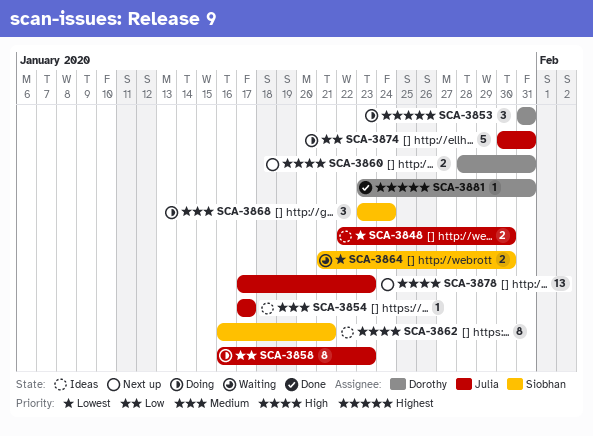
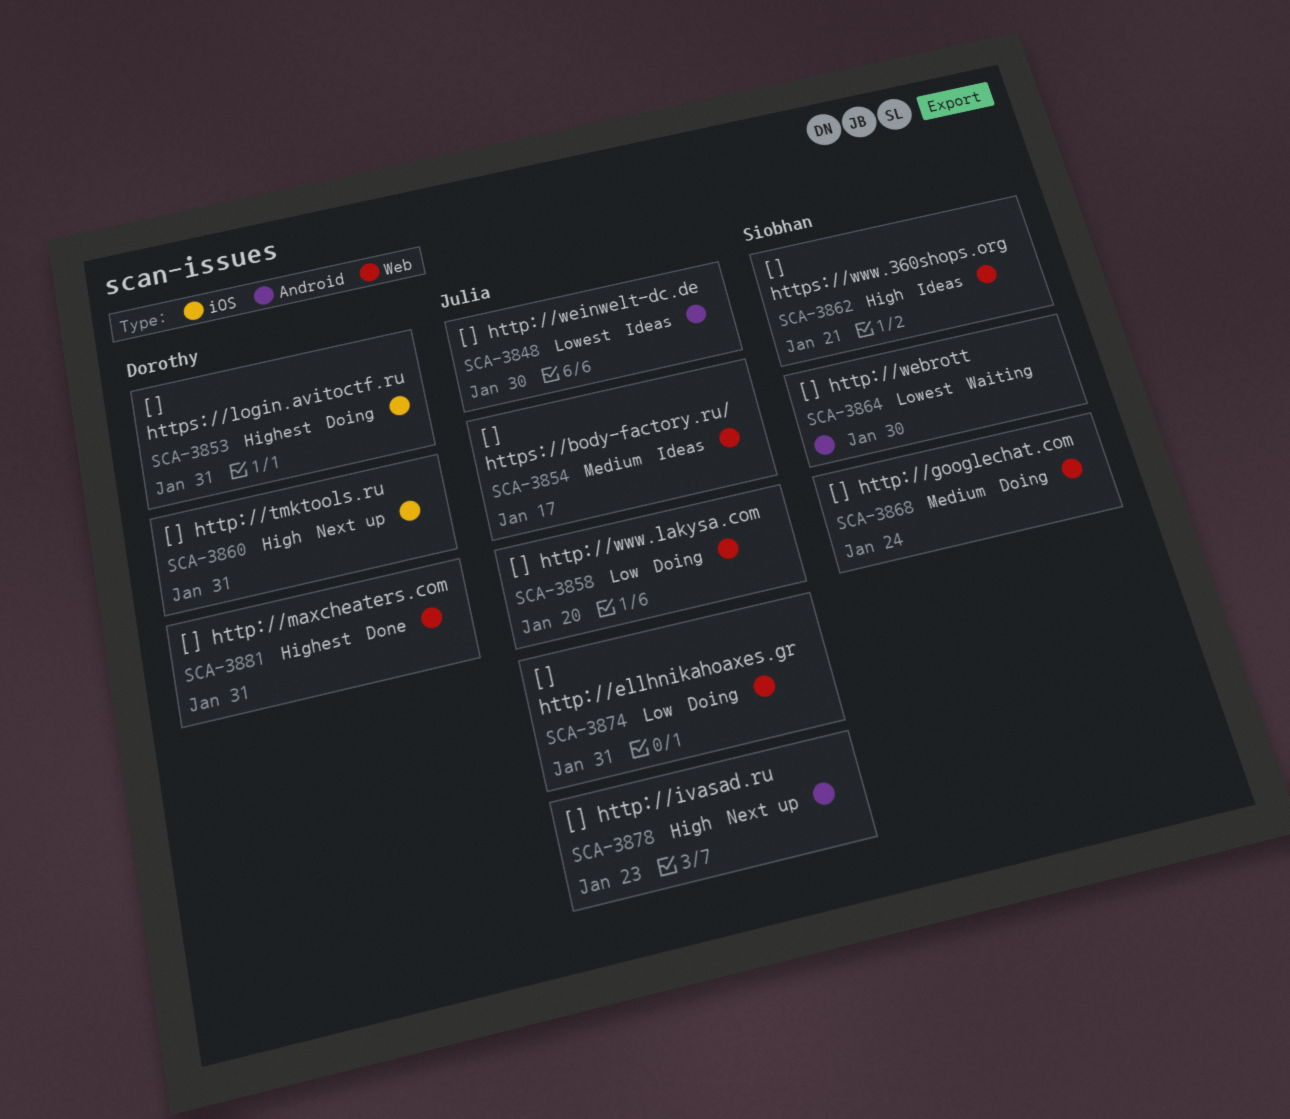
SCA-3858, due: Jan 23 -> Jan 20

